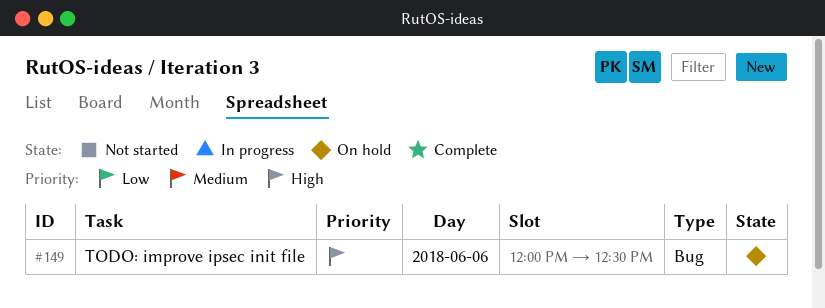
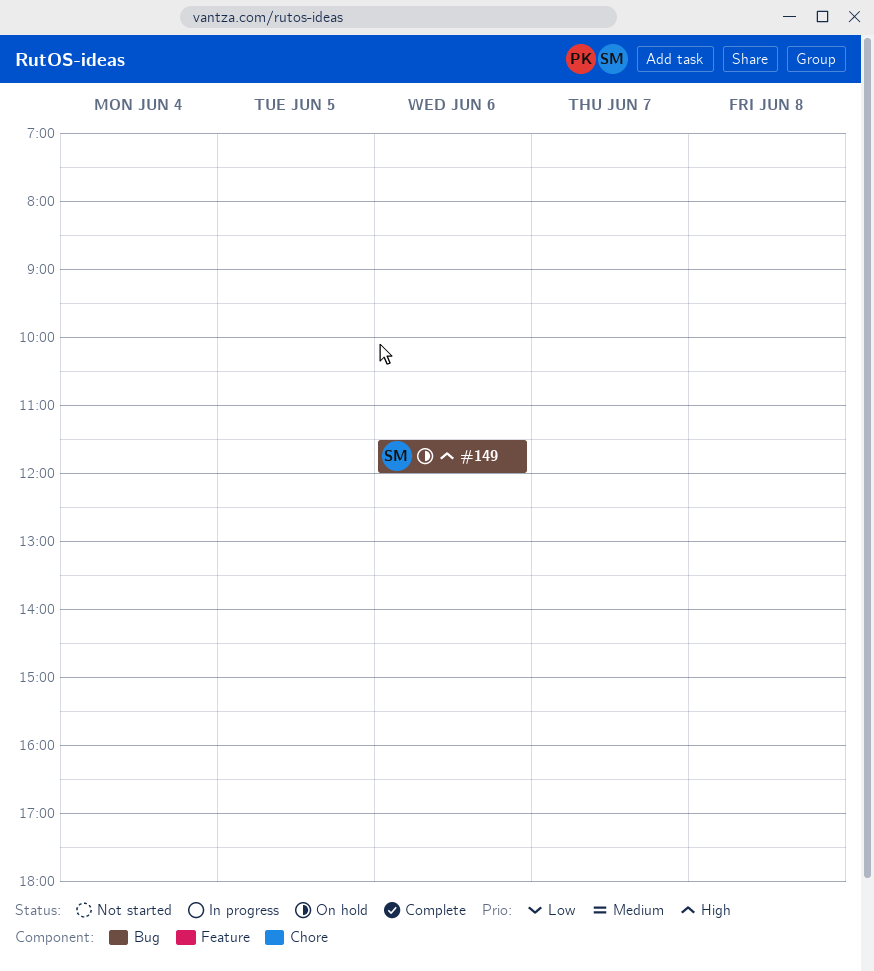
#149, begins: 12:00 -> 11:30
#149, ends: 12:30 -> 12:00

